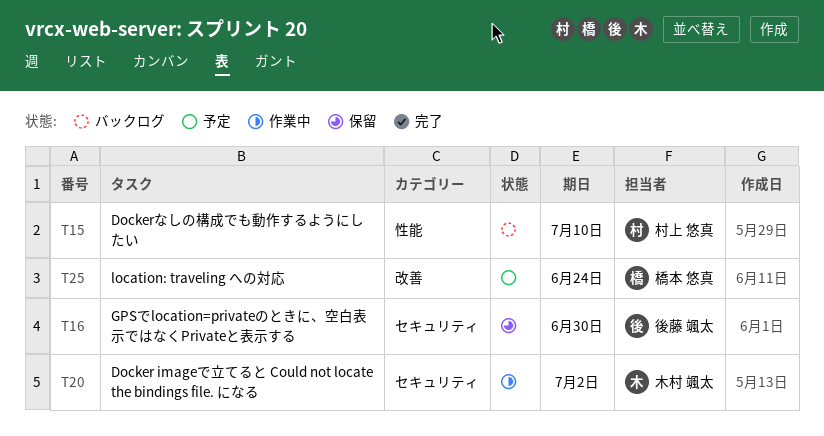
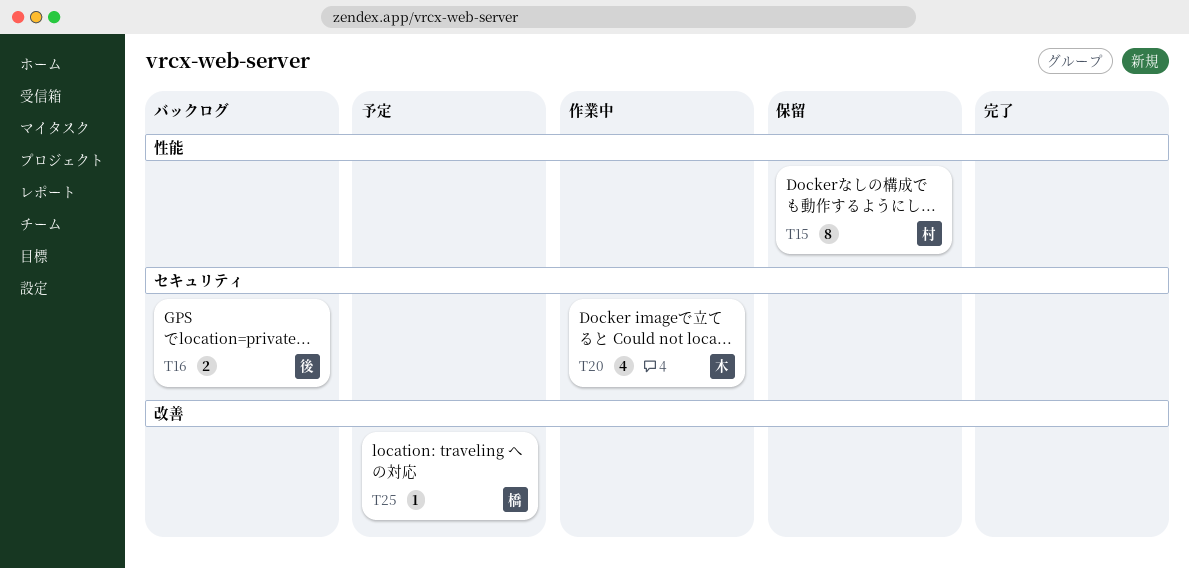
T15, status: バックログ -> 保留
T16, status: 保留 -> バックログ

